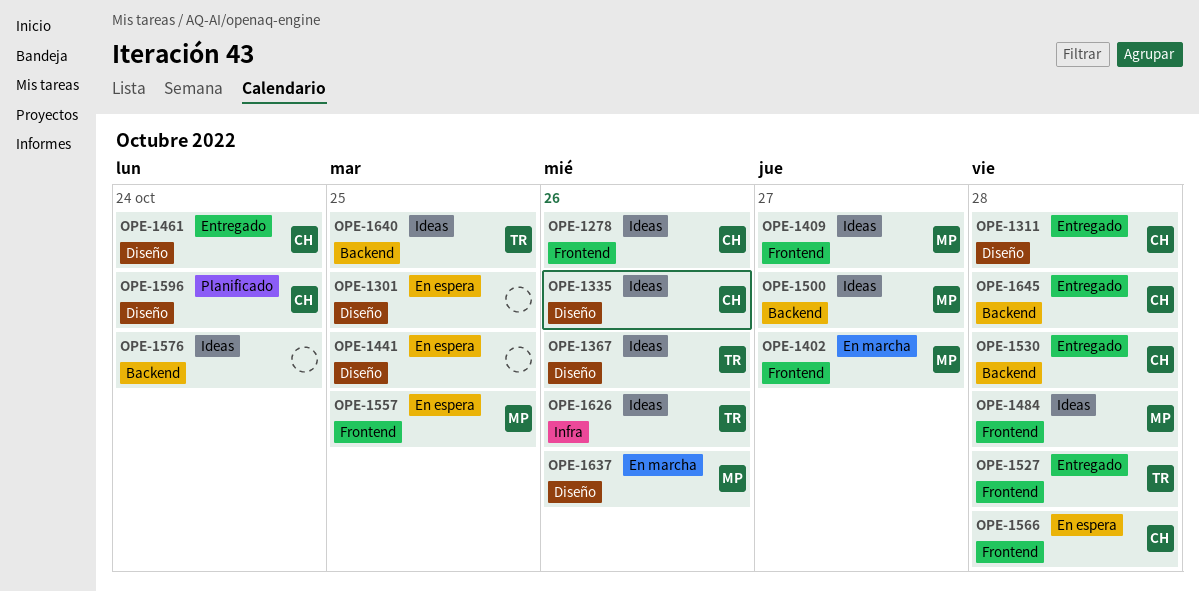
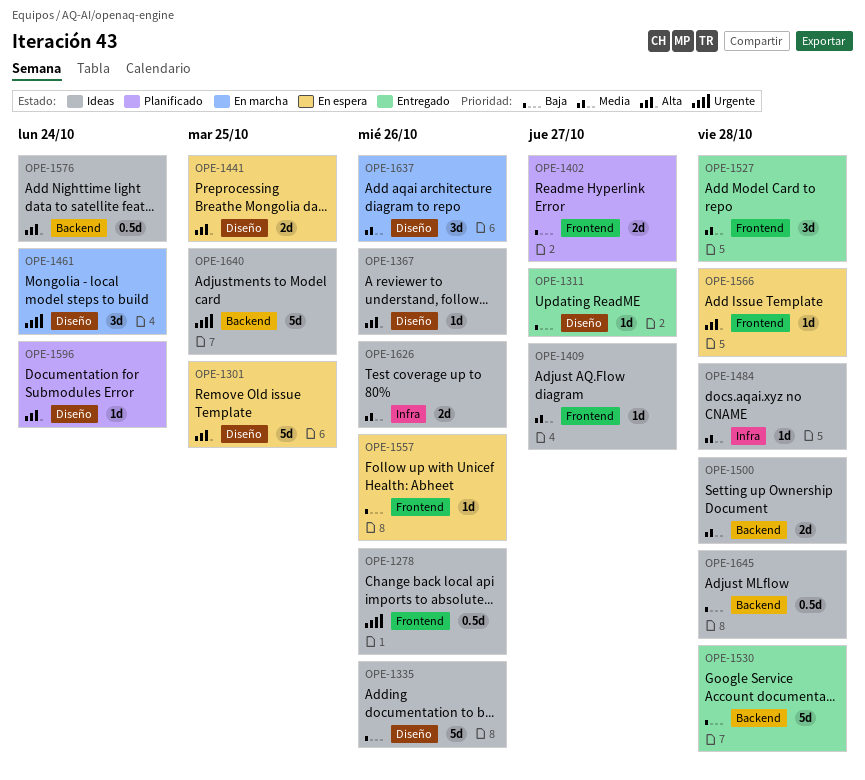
OPE-1311, due: Oct 28 -> Oct 27
OPE-1402, status: En marcha -> Planificado
OPE-1461, status: Entregado -> En marcha
OPE-1484, label: Frontend -> Infra
OPE-1500, due: Oct 27 -> Oct 28
OPE-1557, due: Oct 25 -> Oct 26
OPE-1645, status: Entregado -> Ideas

